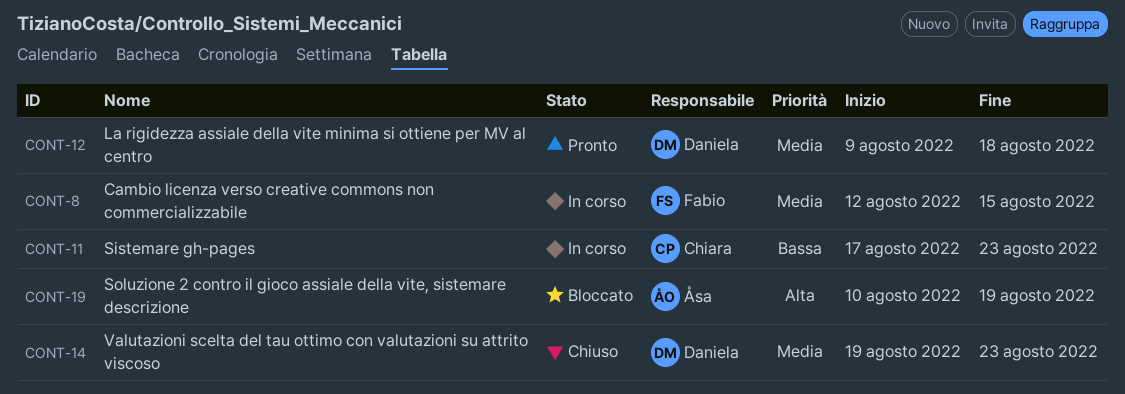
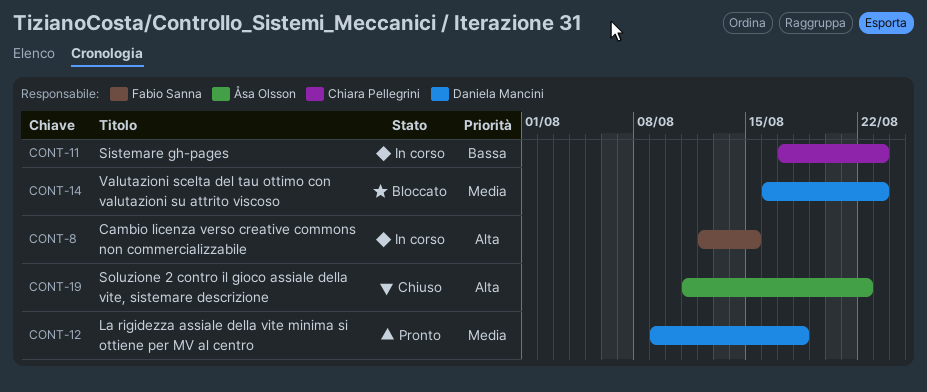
CONT-8, priority: Media -> Alta
CONT-14, status: Chiuso -> Bloccato
CONT-14, start: Aug 19 -> Aug 16
CONT-19, status: Bloccato -> Chiuso
CONT-19, start: Aug 10 -> Aug 11
CONT-19, due: Aug 19 -> Aug 22

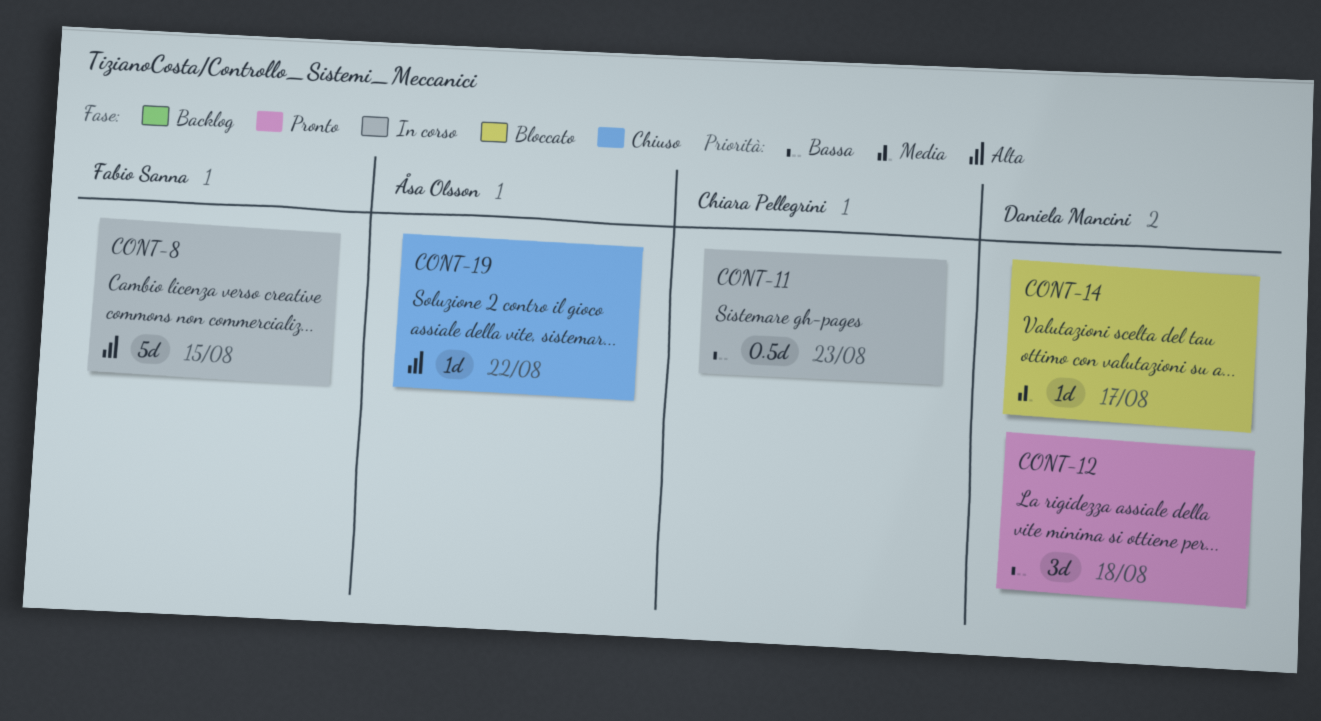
CONT-12, priority: Media -> Bassa
CONT-14, due: Aug 23 -> Aug 17

